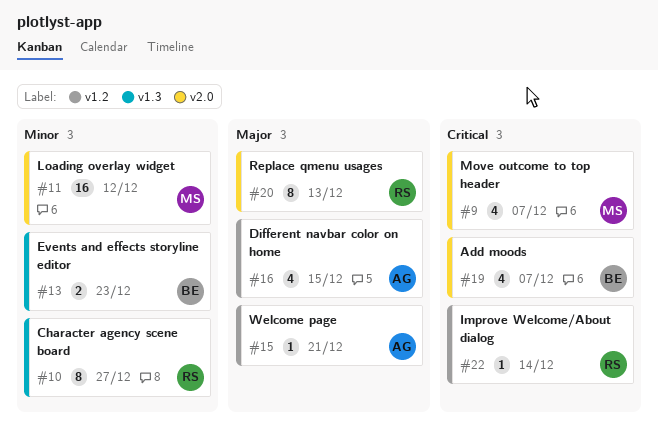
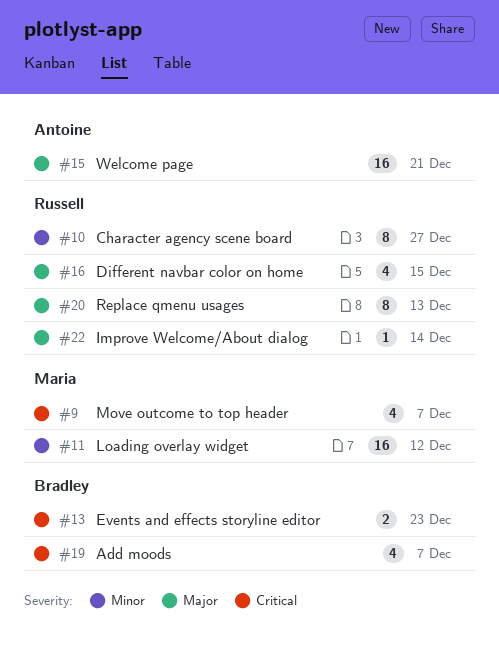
#13, priority: Minor -> Critical
#15, estimate: 1 -> 16
#16, owner: Antoine -> Russell
#22, priority: Critical -> Major

